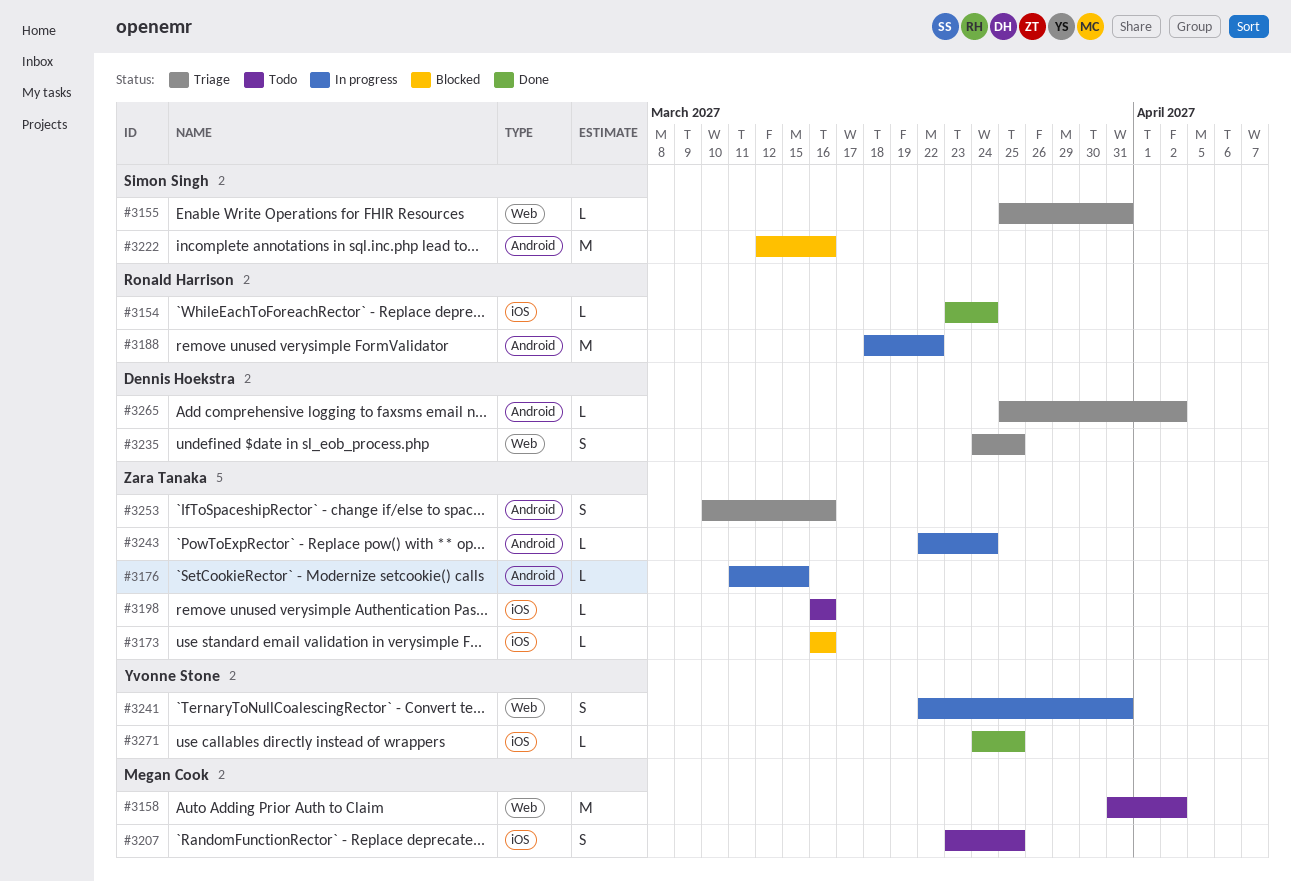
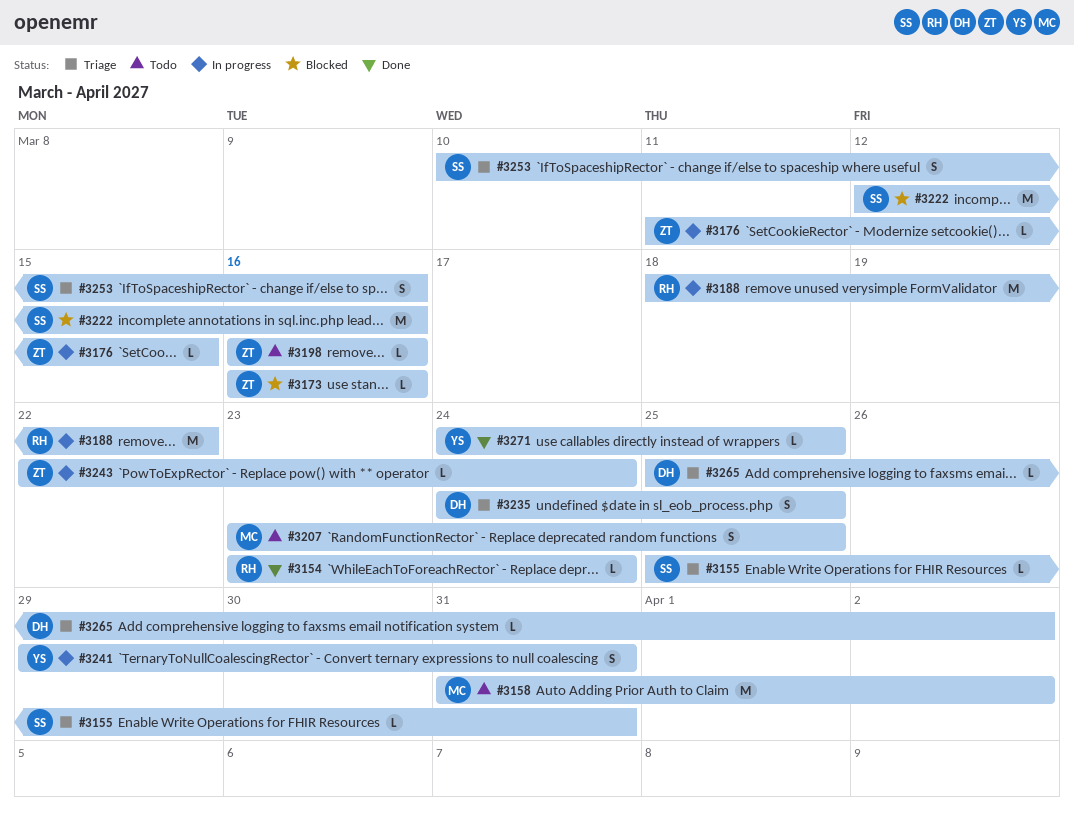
#3241, start: Mar 22 -> Mar 29
#3253, owner: Zara Tanaka -> Simon Singh

